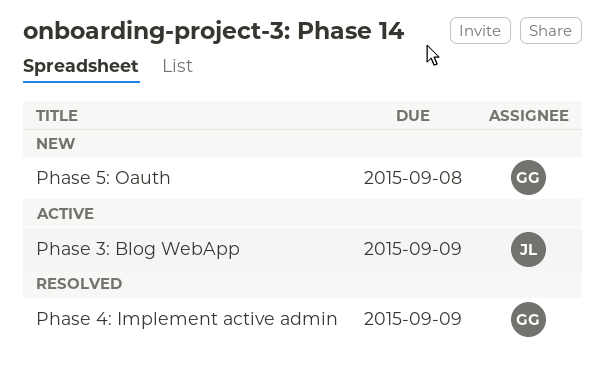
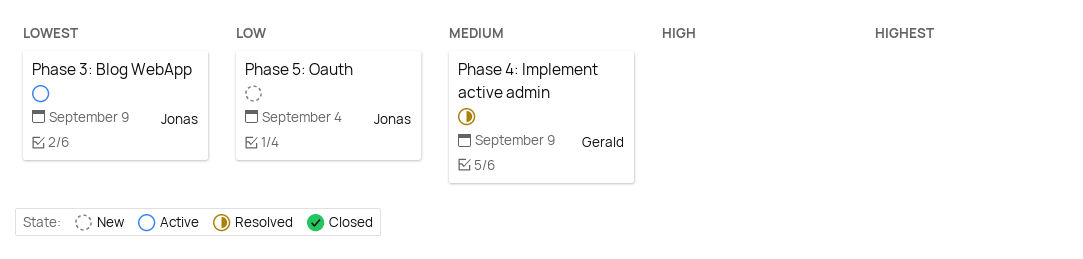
Phase 5: Oauth, owner: Gerald -> Jonas
Phase 5: Oauth, due: Sep 8 -> Sep 4

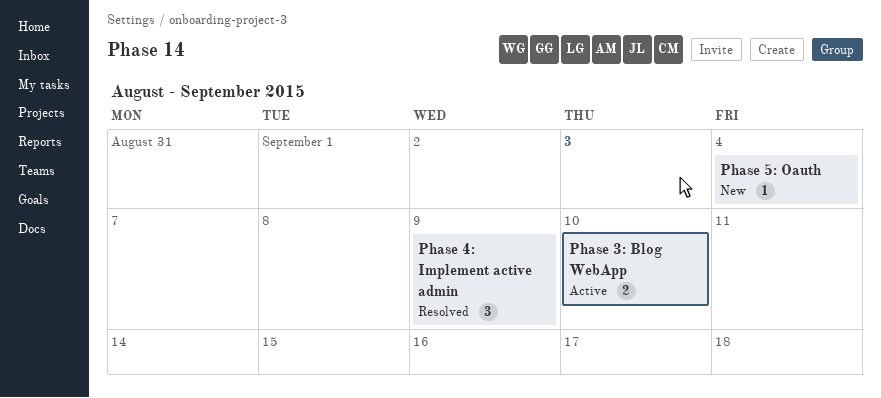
Phase 3: Blog WebApp, due: Sep 9 -> Sep 10

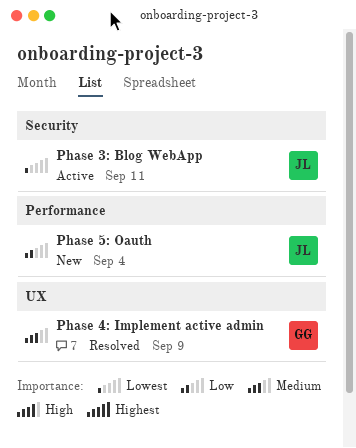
Phase 3: Blog WebApp, due: Sep 10 -> Sep 11

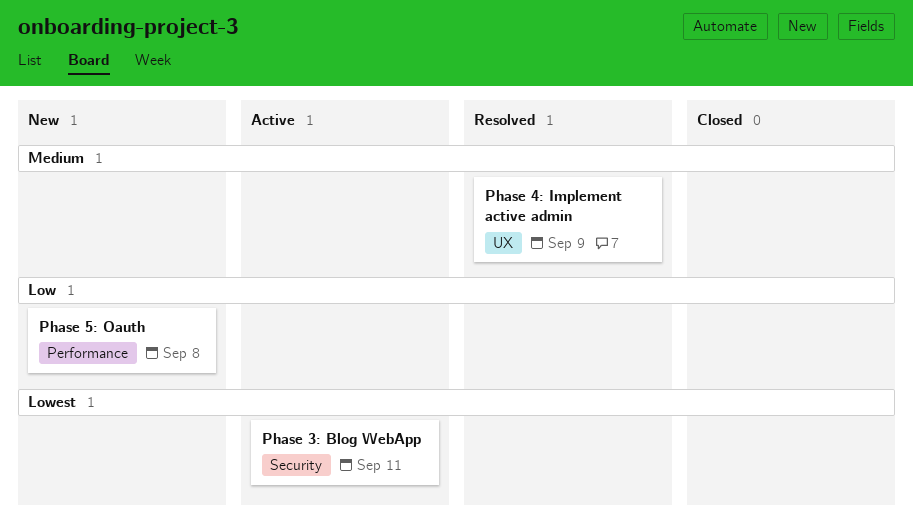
Phase 5: Oauth, due: Sep 4 -> Sep 8

